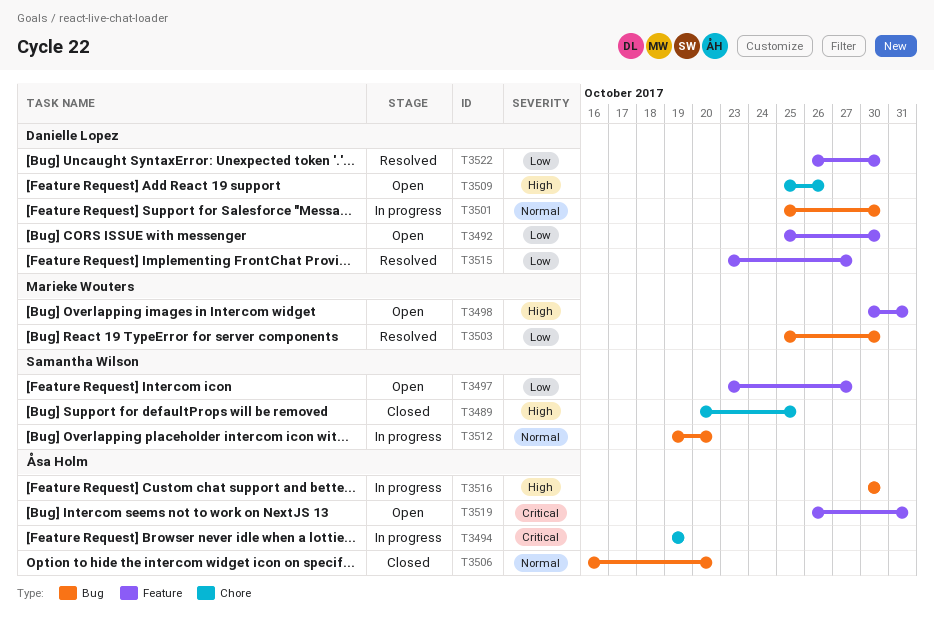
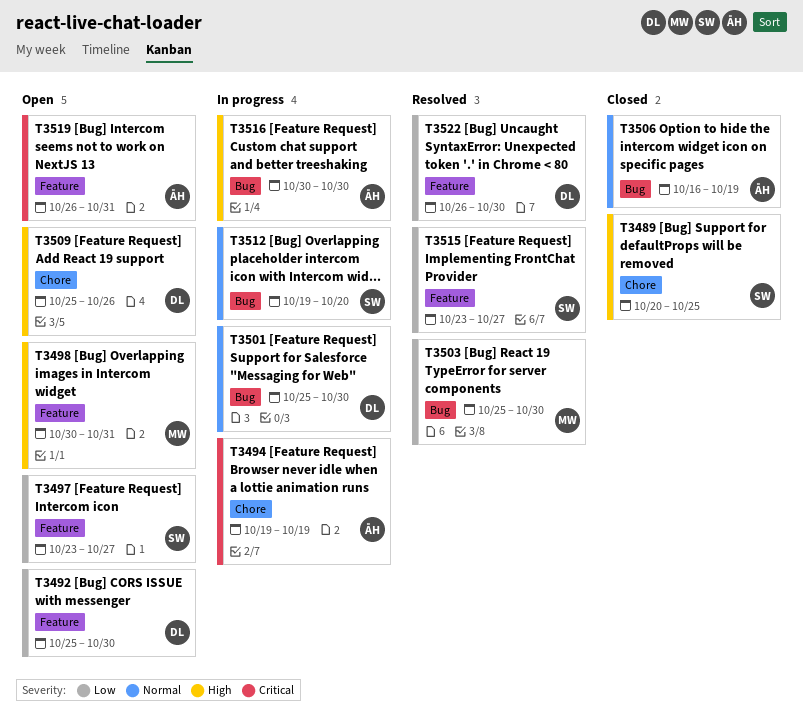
T3506, due: Oct 20 -> Oct 19
T3515, owner: Danielle Lopez -> Samantha Wilson

